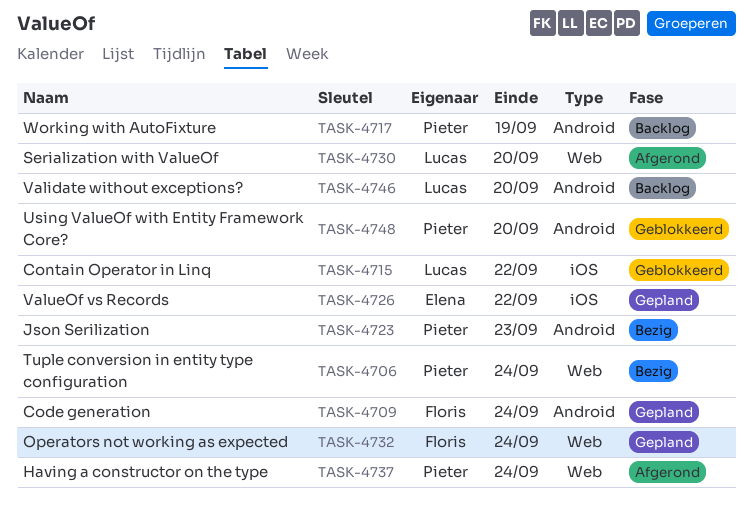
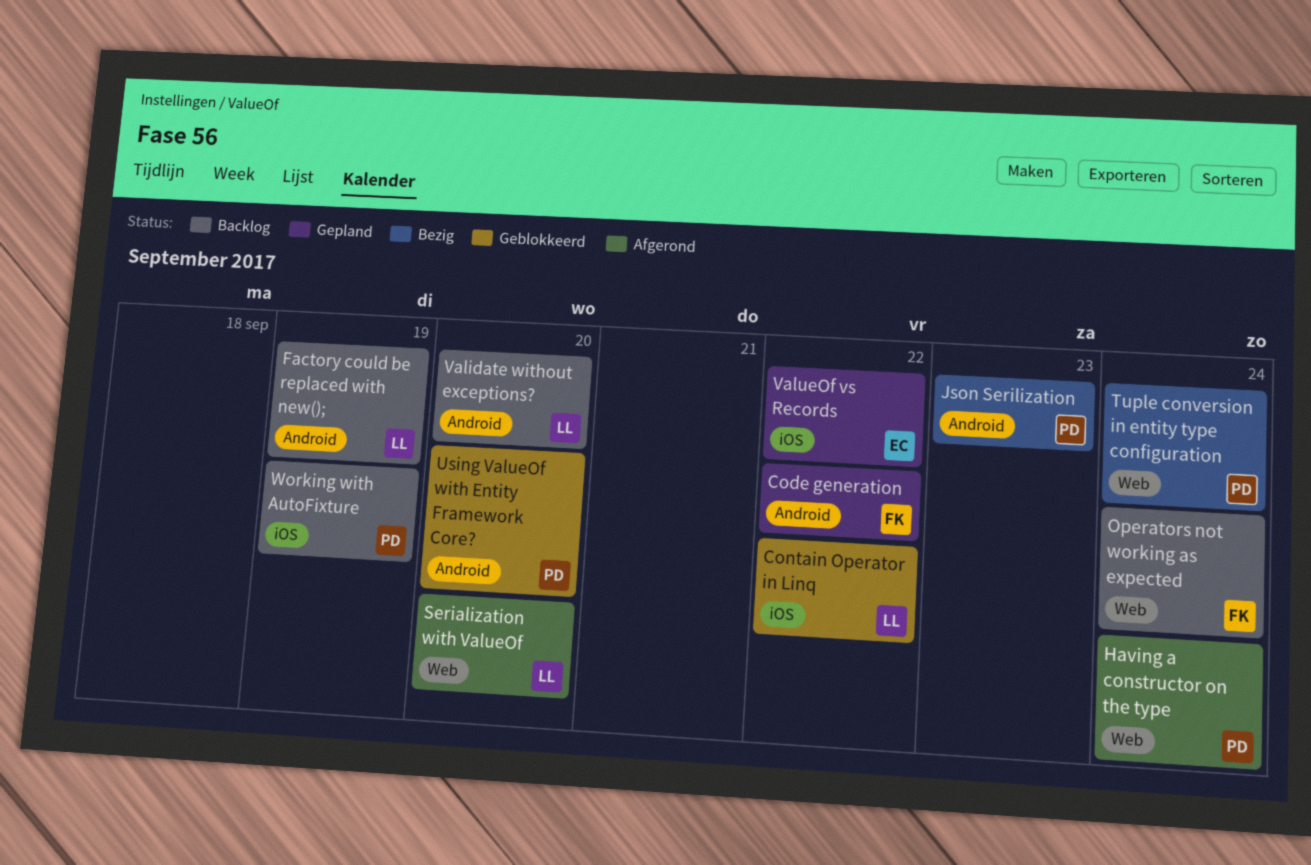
Code generation, due: Sep 24 -> Sep 22
Factory could be replaced with new();: none -> present
Operators not working as expected, status: Gepland -> Backlog
Working with AutoFixture, label: Android -> iOS

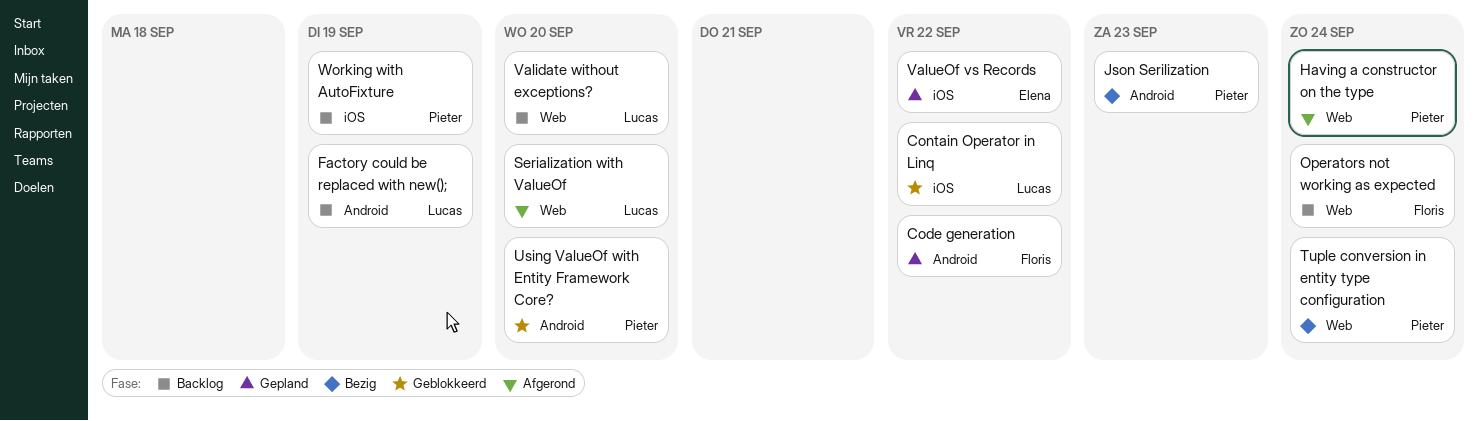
Validate without exceptions?, label: Android -> Web

